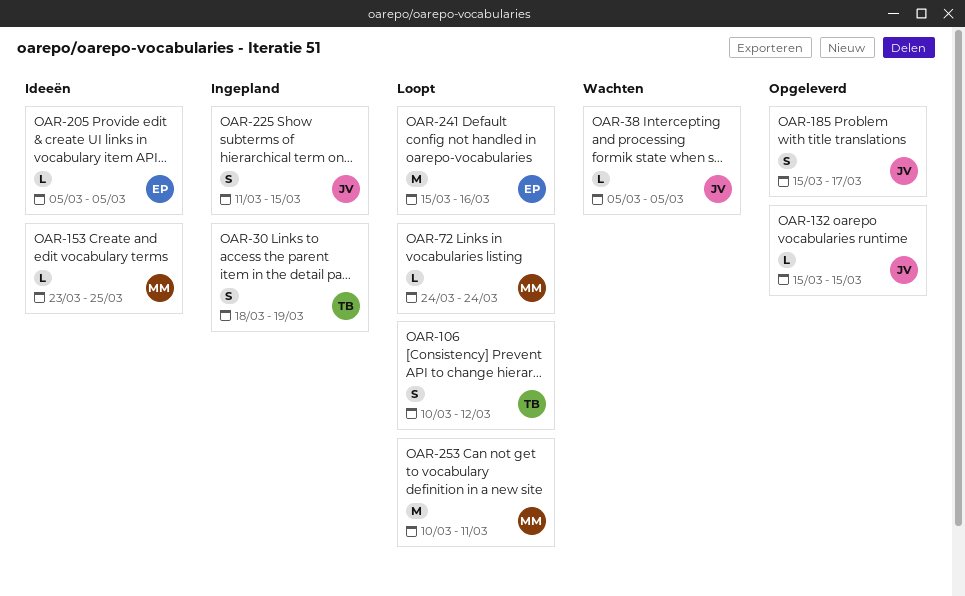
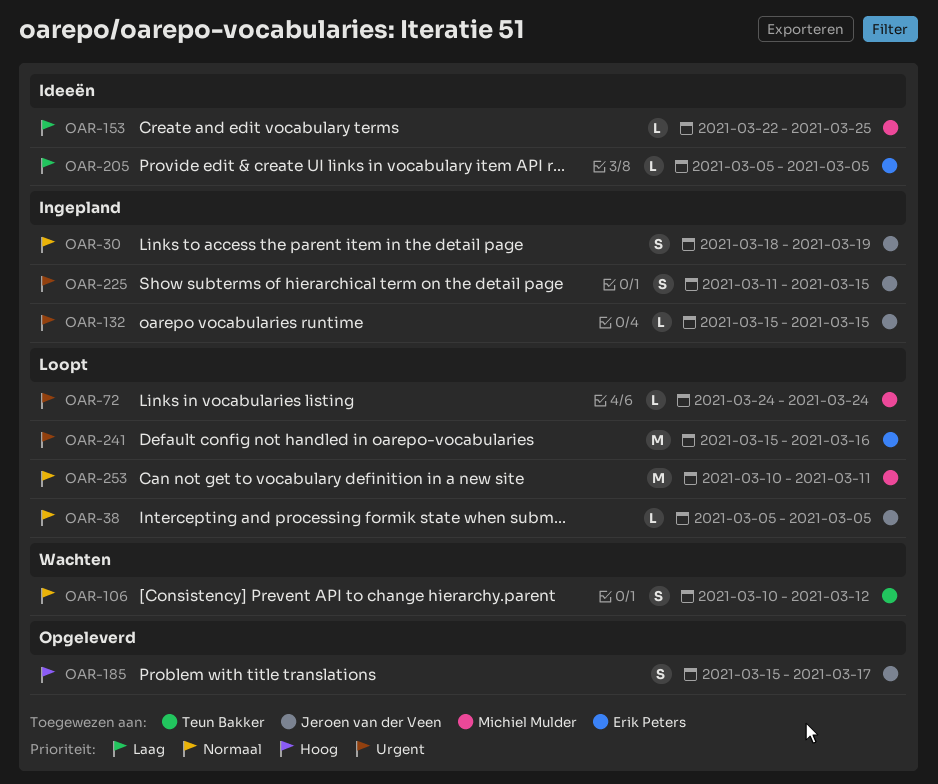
OAR-30, owner: Teun Bakker -> Jeroen van der Veen
OAR-38, status: Wachten -> Loopt
OAR-106, status: Loopt -> Wachten
OAR-132, status: Opgeleverd -> Ingepland
OAR-153, start: Mar 23 -> Mar 22

